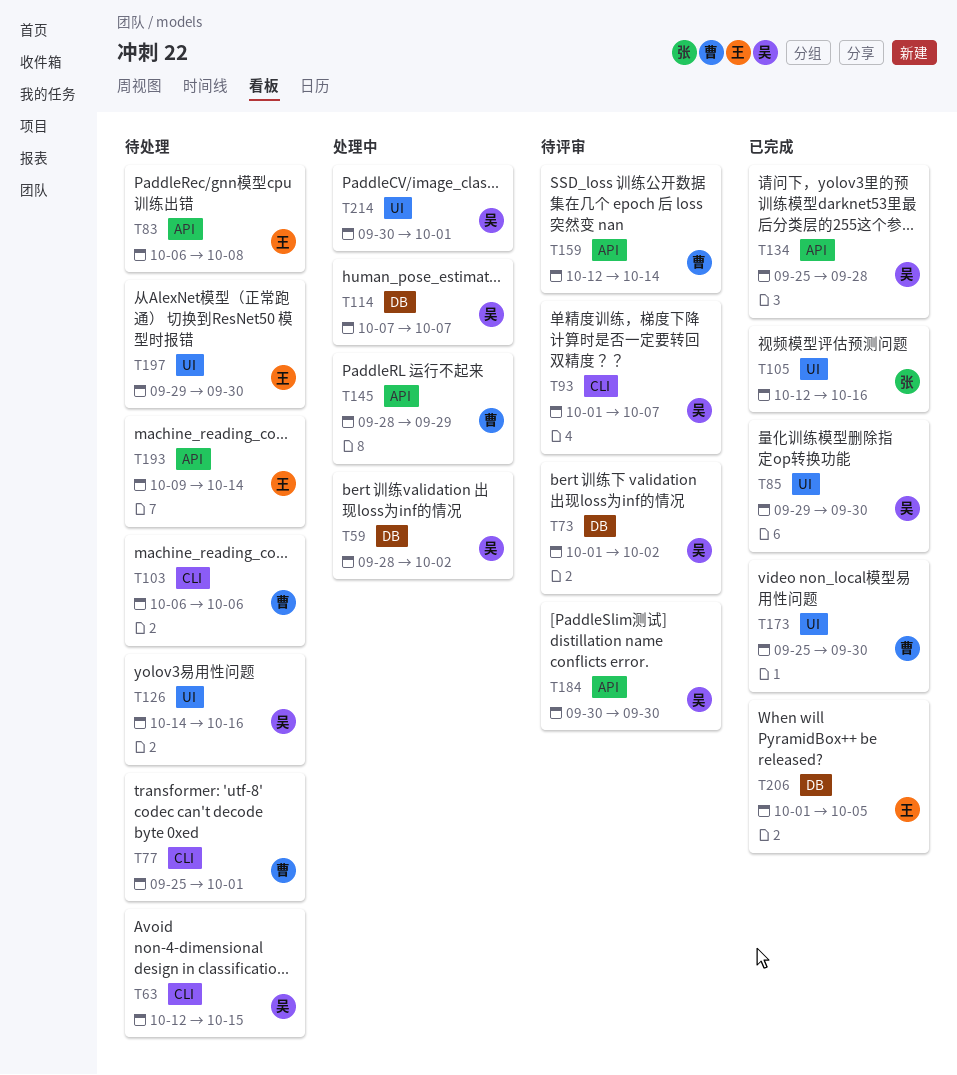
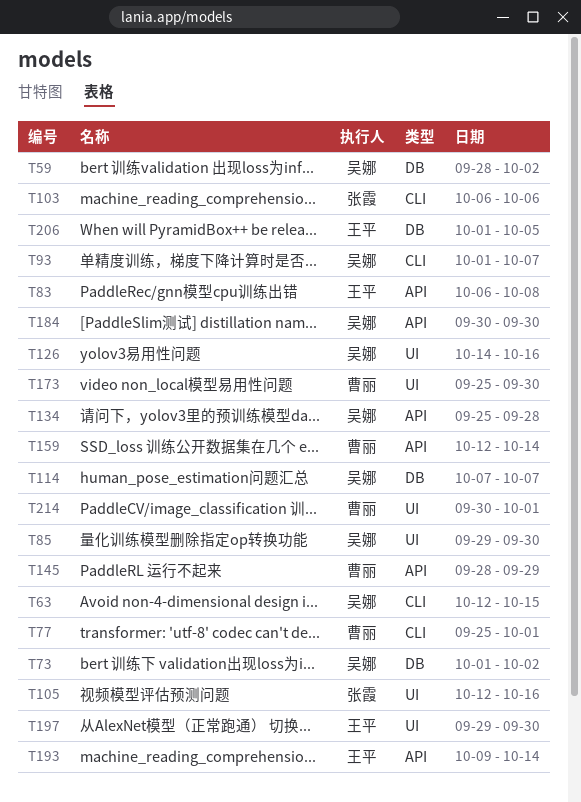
T103, owner: 曹丽 -> 张霞
T214, owner: 吴娜 -> 曹丽

